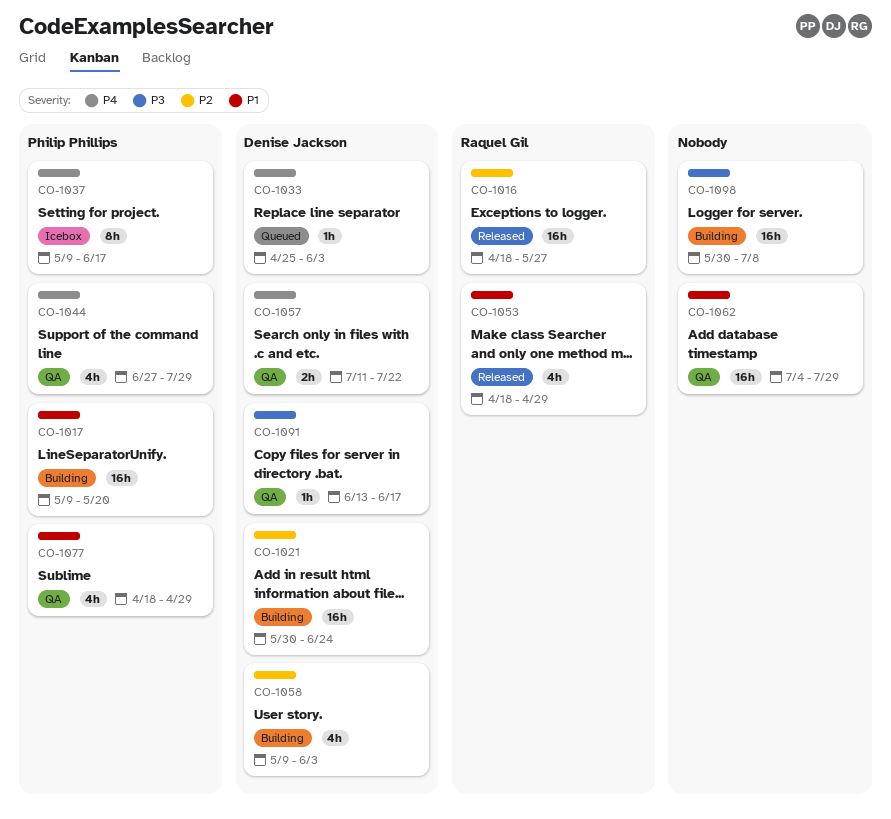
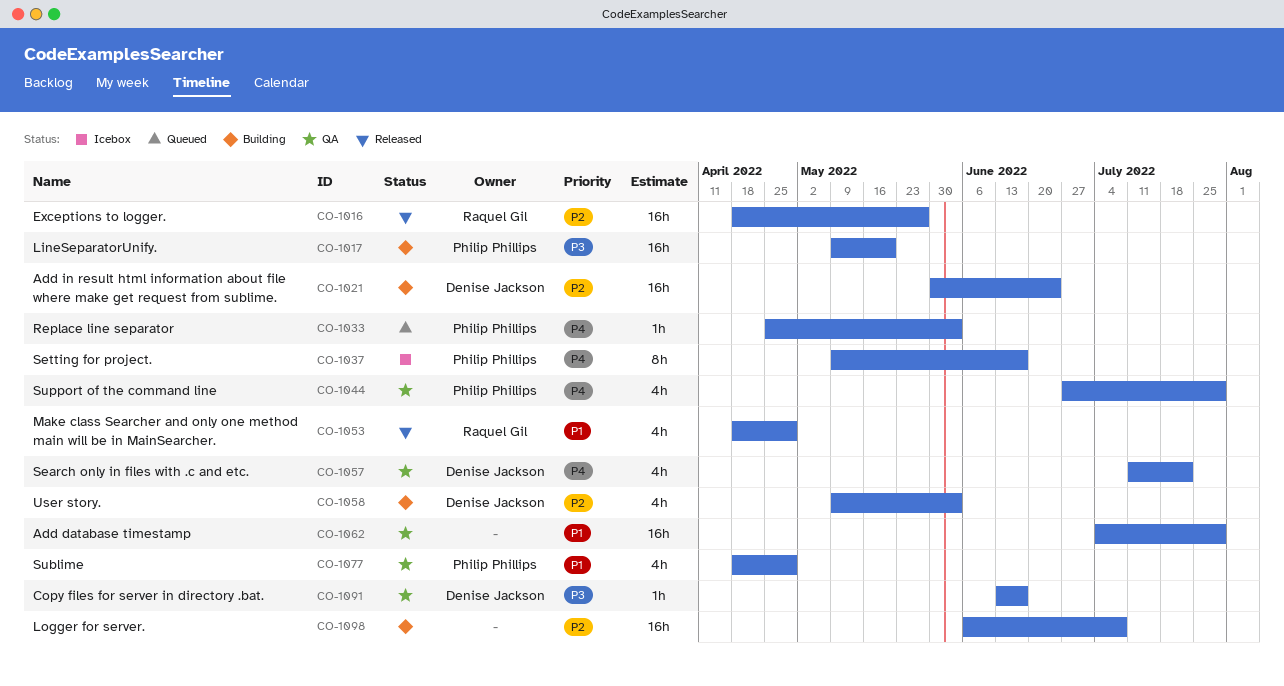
CO-1017, priority: P1 -> P3
CO-1033, owner: Denise Jackson -> Philip Phillips
CO-1057, estimate: 2h -> 4h
CO-1098, priority: P3 -> P2
CO-1098, start: May 30 -> Jun 6

